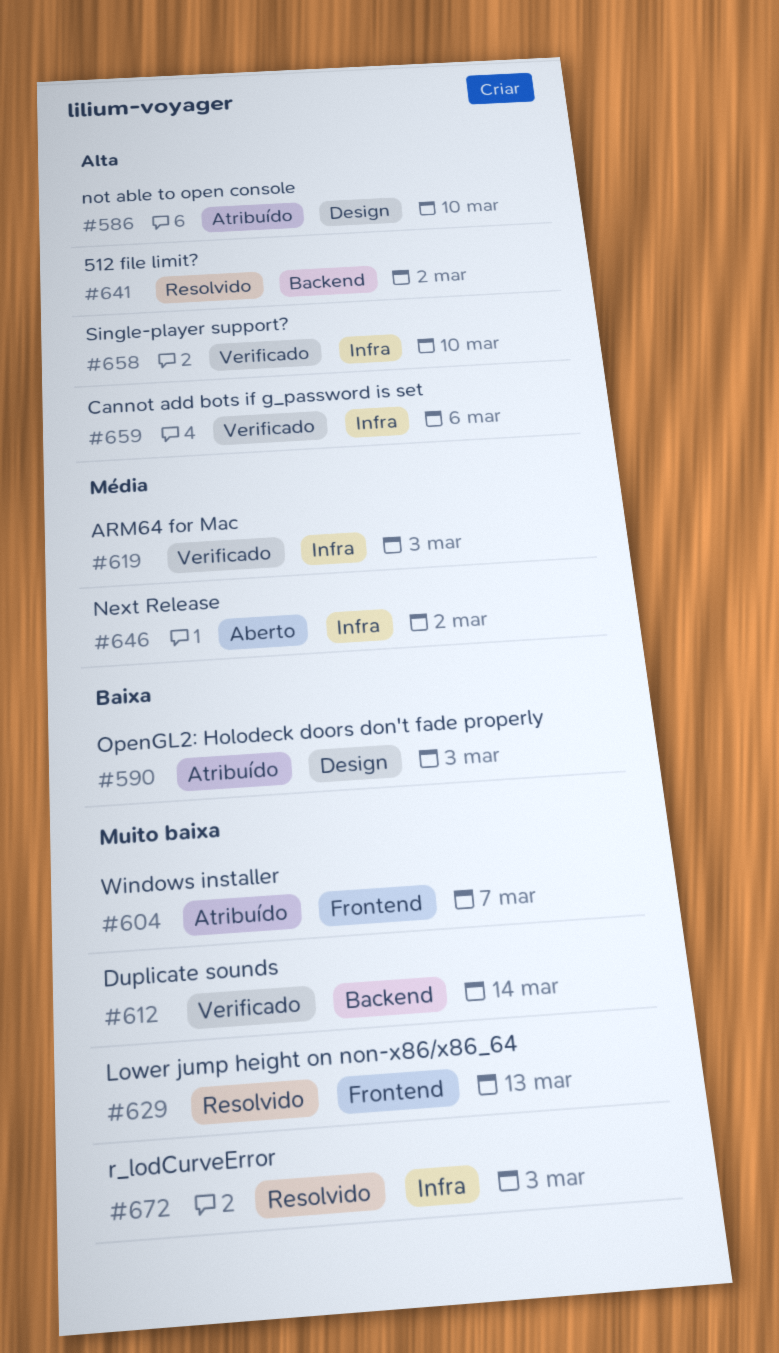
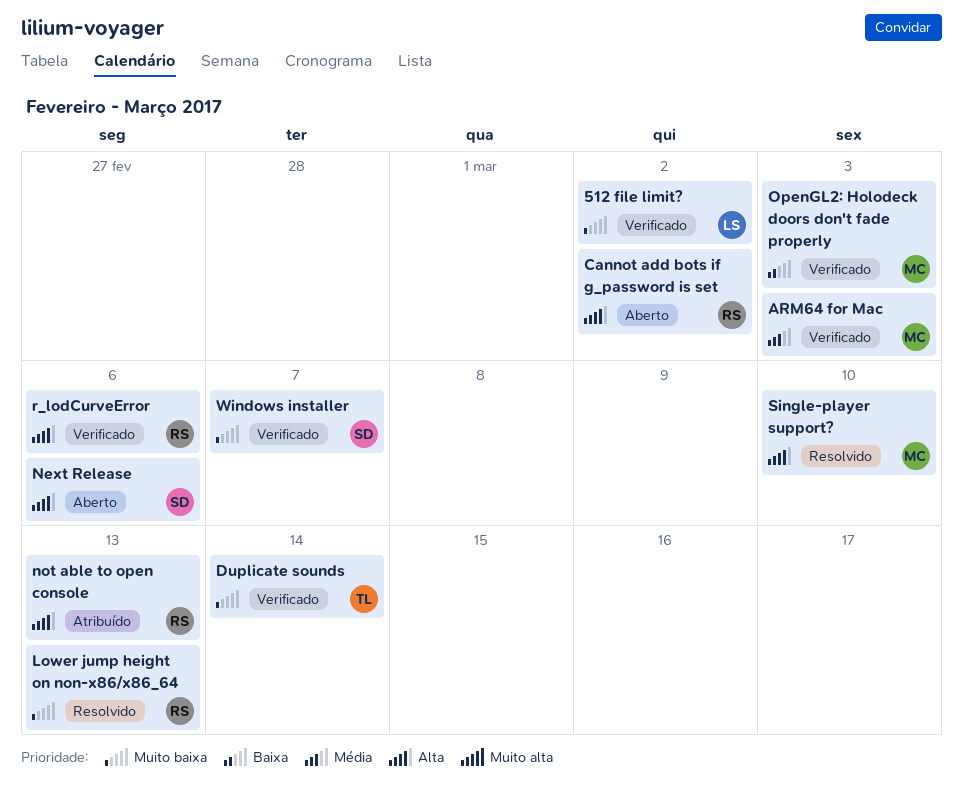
512 file limit?, status: Resolvido -> Verificado
512 file limit?, priority: Alta -> Muito baixa
Cannot add bots if g_password is set, status: Verificado -> Aberto
Cannot add bots if g_password is set, due: Mar 6 -> Mar 2
Next Release, priority: Média -> Alta
Next Release, due: Mar 2 -> Mar 6
not able to open console, due: Mar 10 -> Mar 13
OpenGL2: Holodeck doors don't fade properly, status: Atribuído -> Verificado
r_lodCurveError, status: Resolvido -> Verificado
r_lodCurveError, priority: Muito baixa -> Alta
r_lodCurveError, due: Mar 3 -> Mar 6
Single-player support?, status: Verificado -> Resolvido
Windows installer, status: Atribuído -> Verificado

